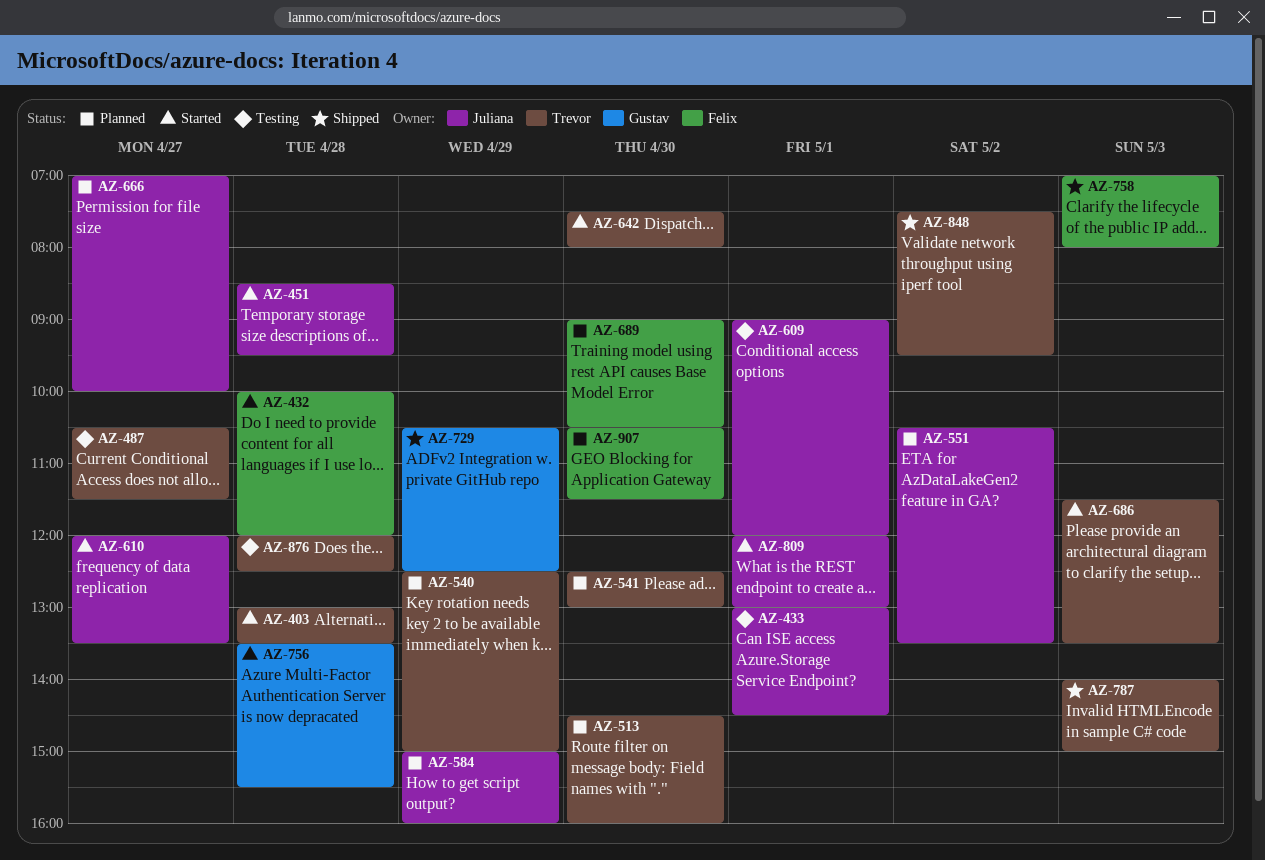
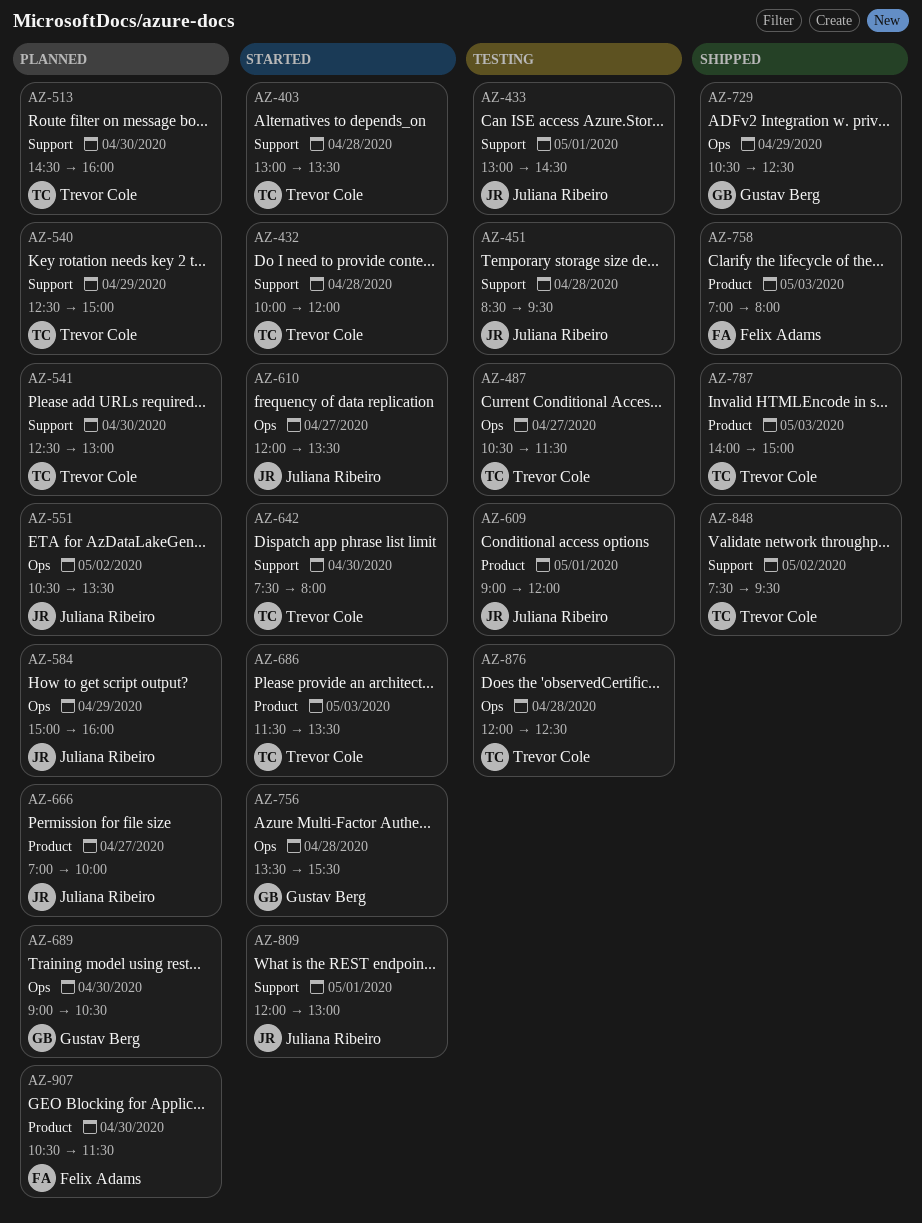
AZ-432, owner: Felix Adams -> Trevor Cole
AZ-451, status: Started -> Testing
AZ-689, owner: Felix Adams -> Gustav Berg

